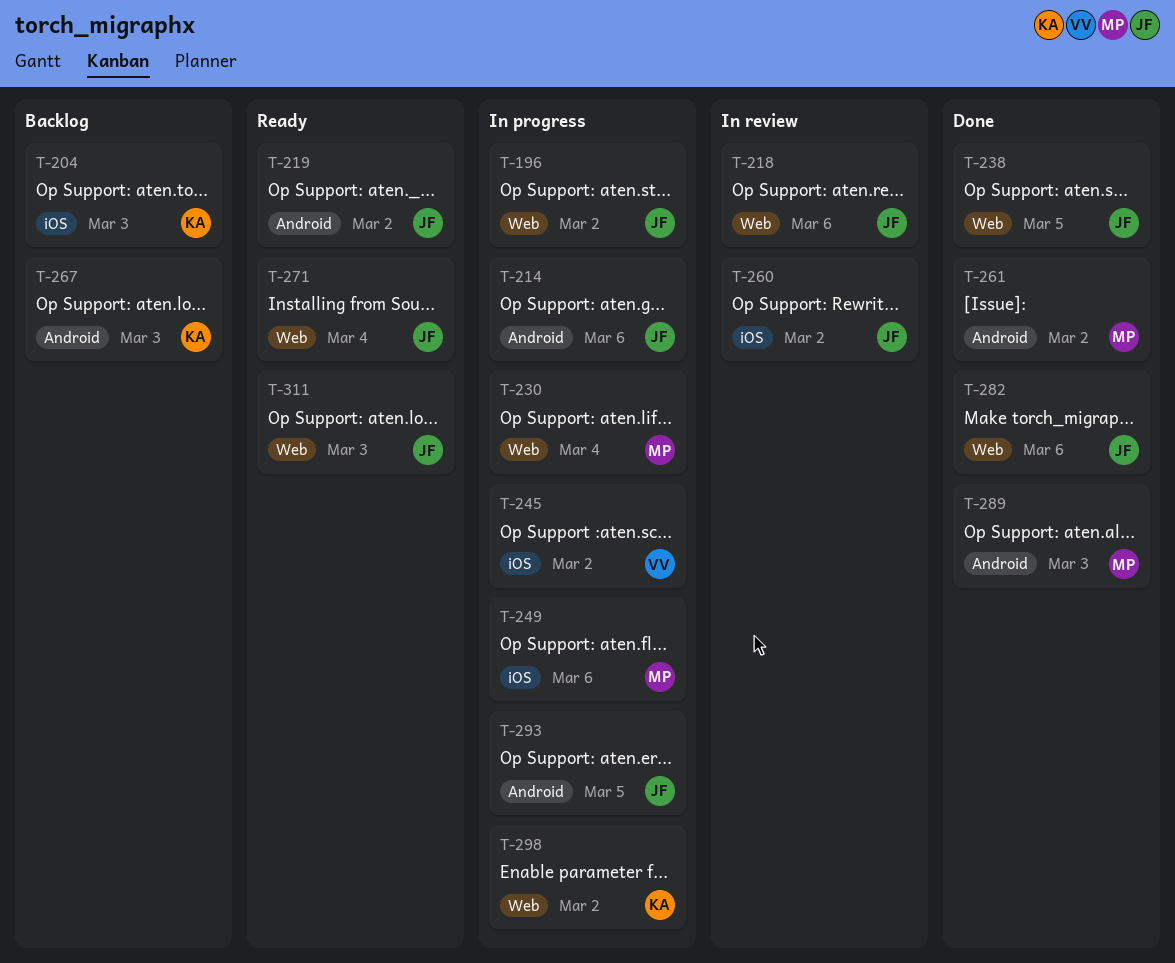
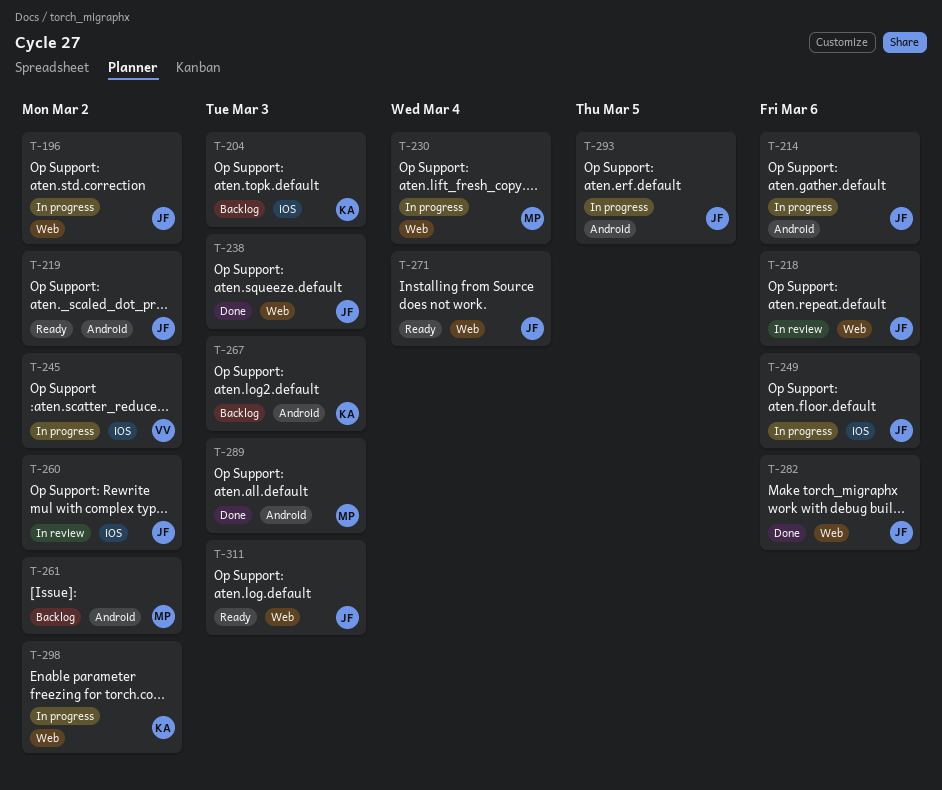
T-238, due: Mar 5 -> Mar 3
T-249, owner: MP -> JF
T-261, status: Done -> Backlog

